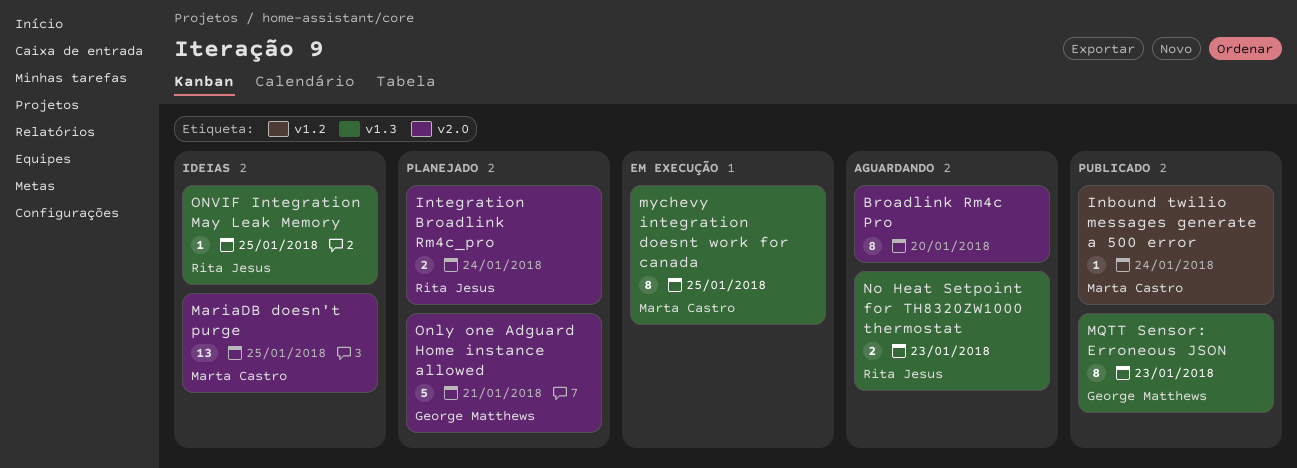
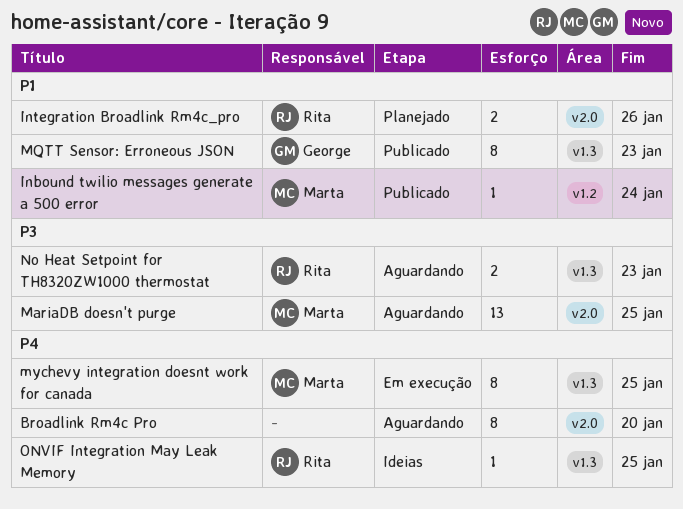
Integration Broadlink Rm4c_pro, due: Jan 24 -> Jan 26
MariaDB doesn't purge, status: Ideias -> Aguardando
Only one Adguard Home instance allowed: present -> none

